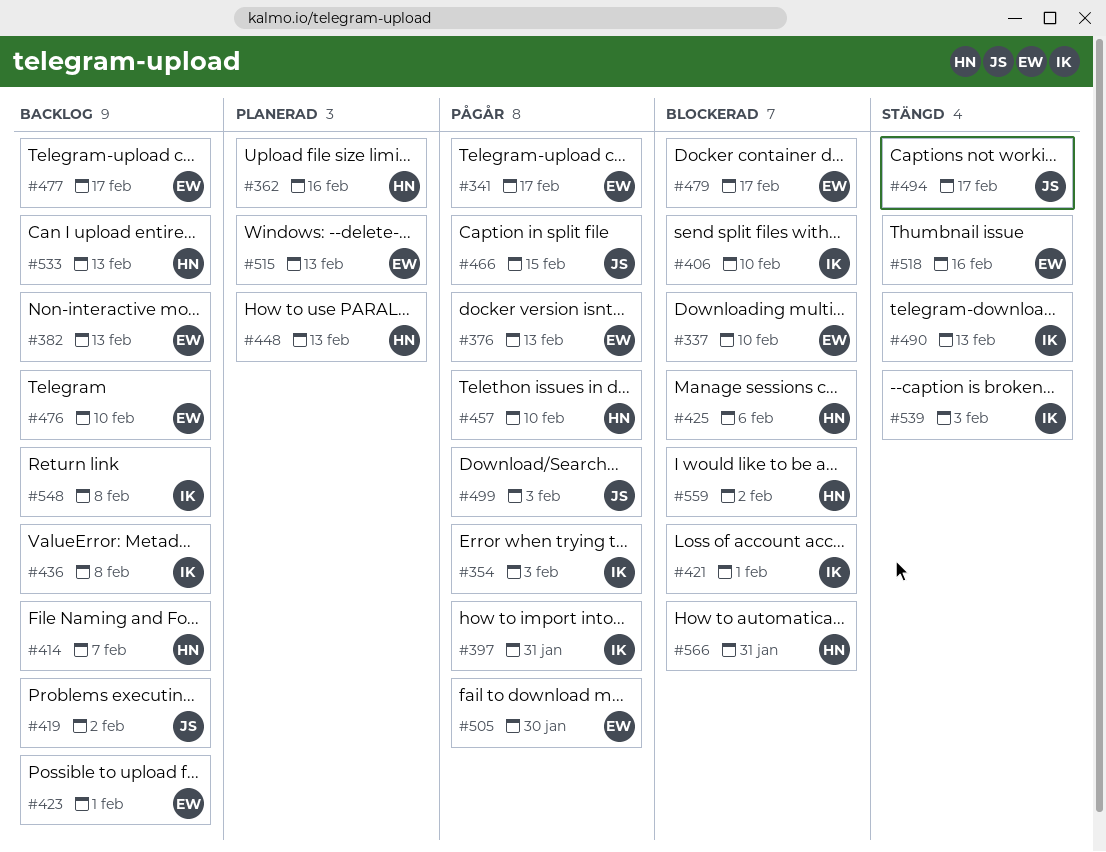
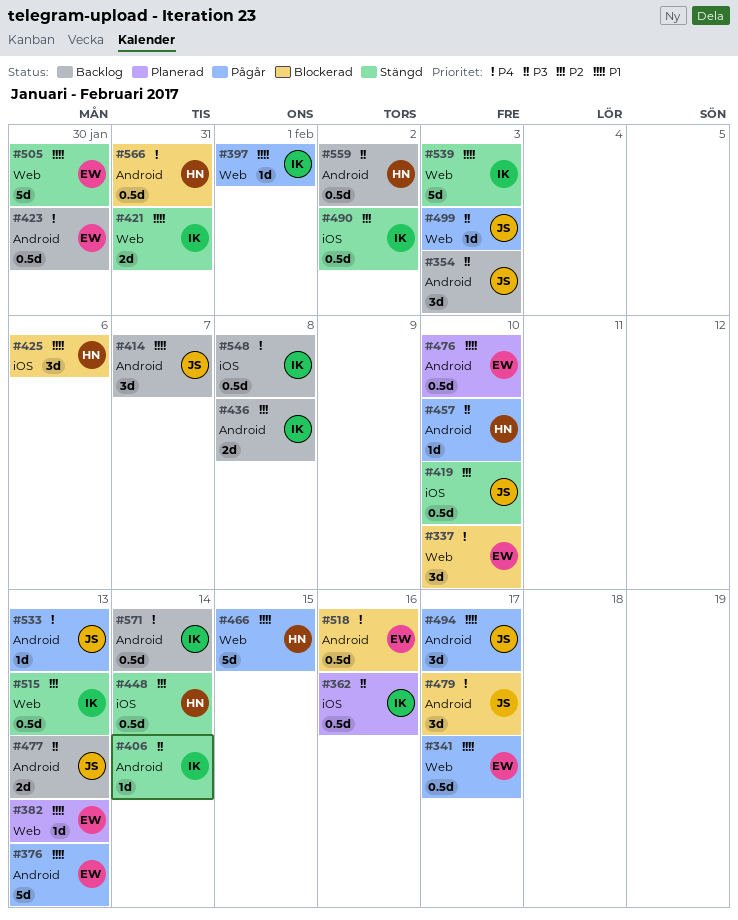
#354, status: Pågår -> Backlog
#354, owner: IK -> JS
#362, owner: HN -> IK
#382, status: Backlog -> Planerad
#397, due: Jan 31 -> Feb 1
#406, status: Blockerad -> Stängd
#406, due: Feb 10 -> Feb 14
#414, owner: HN -> JS
#419, status: Backlog -> Stängd
#419, due: Feb 2 -> Feb 10
#421, status: Blockerad -> Stängd
#421, due: Feb 1 -> Jan 31
#423, due: Feb 1 -> Jan 30
#448, status: Planerad -> Stängd
#448, due: Feb 13 -> Feb 14
#466, owner: JS -> HN
#476, status: Backlog -> Planerad
#477, owner: EW -> JS
#477, due: Feb 17 -> Feb 13
#479, owner: EW -> JS
#490, due: Feb 13 -> Feb 2
#494, status: Stängd -> Pågår
#505, status: Pågår -> Stängd
#515, status: Planerad -> Stängd
#515, owner: EW -> IK
#518, status: Stängd -> Blockerad
#533, status: Backlog -> Pågår
#533, owner: HN -> JS
#559, status: Blockerad -> Backlog
#571: none -> present

